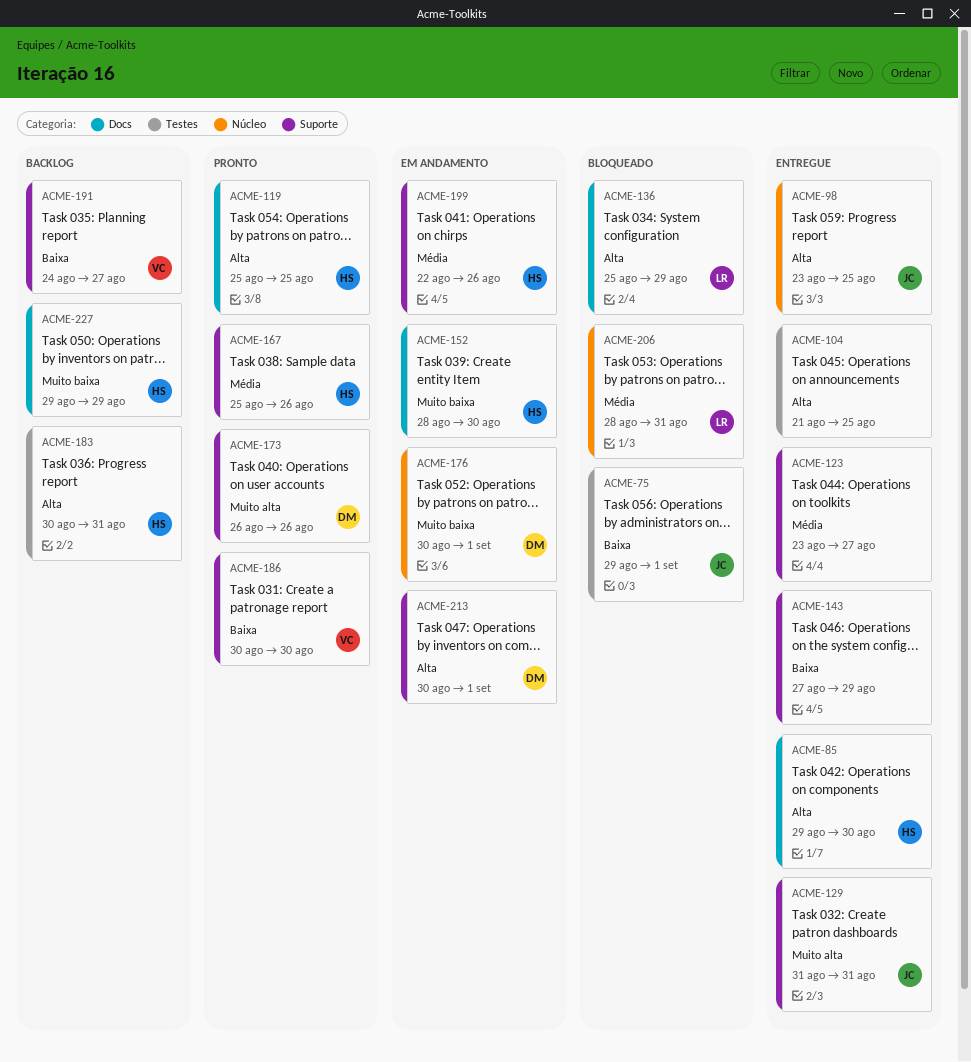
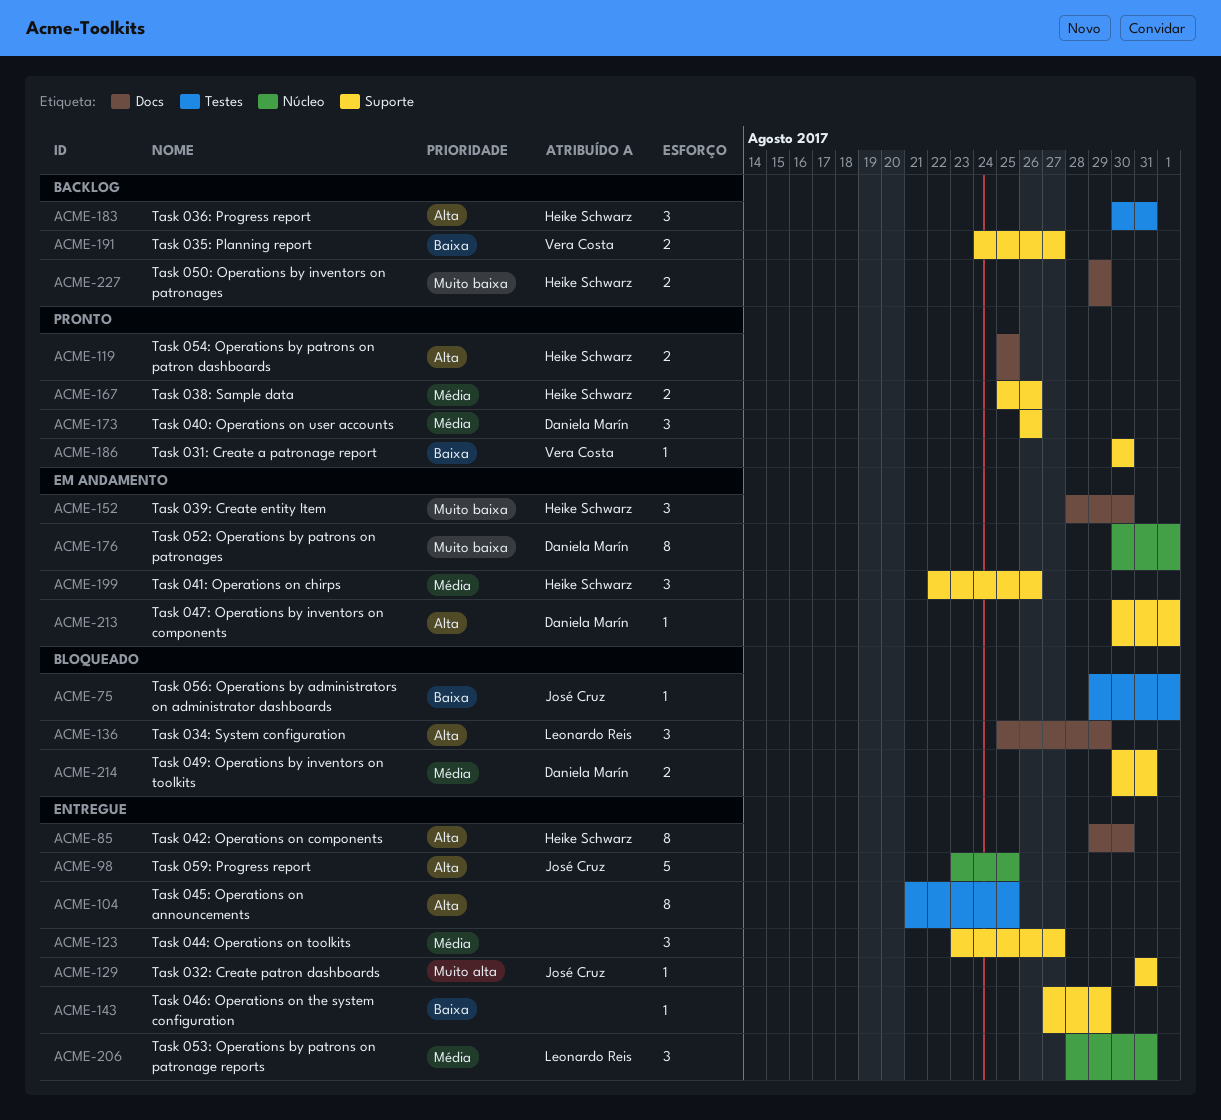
ACME-173, priority: Muito alta -> Média
ACME-206, status: Bloqueado -> Entregue
ACME-214: none -> present

